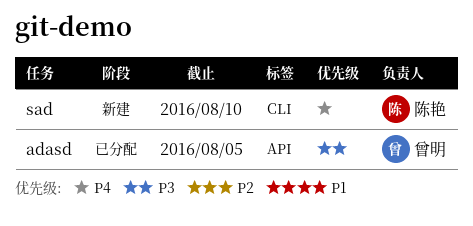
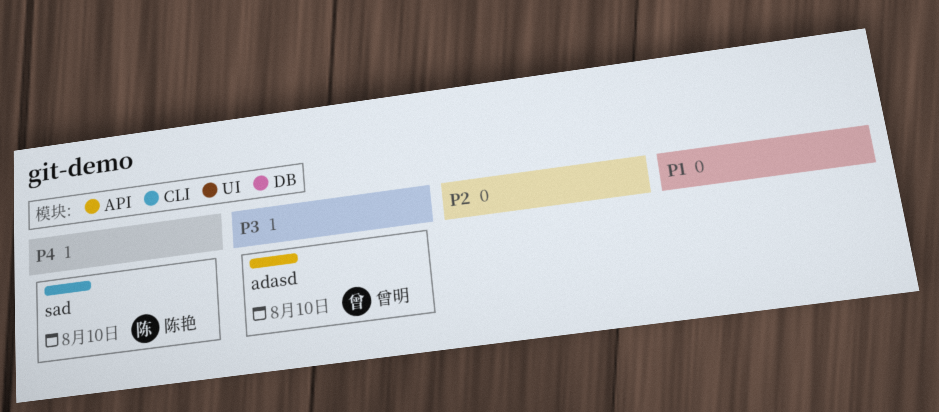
adasd, due: Aug 5 -> Aug 10

